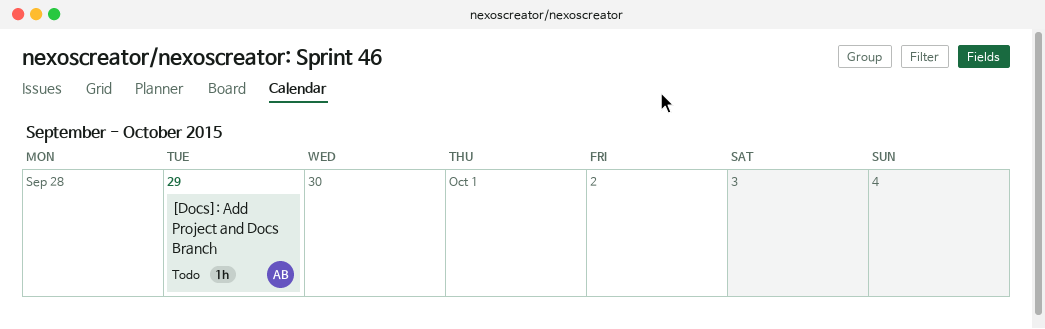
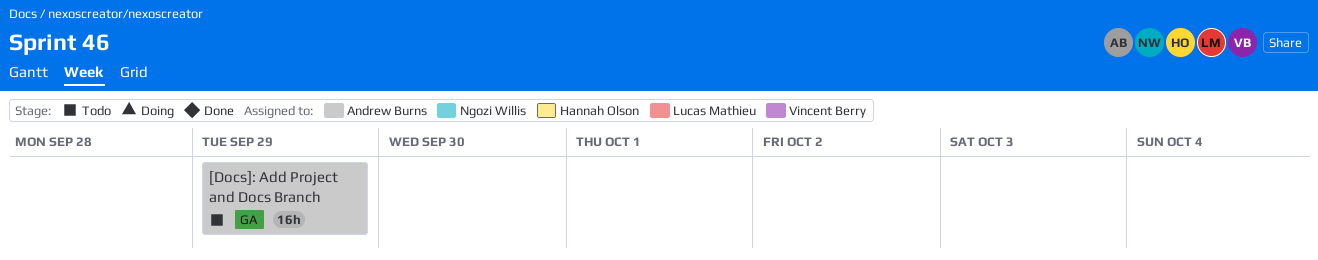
[Docs]: Add Project and Docs Branch, estimate: 1h -> 16h

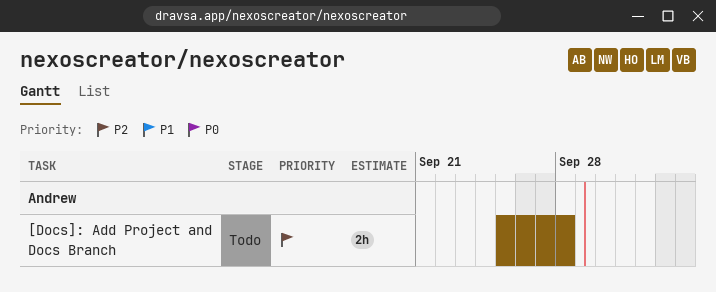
[Docs]: Add Project and Docs Branch, estimate: 16h -> 2h
[Docs]: Add Project and Docs Branch, due: Sep 29 -> Sep 28

